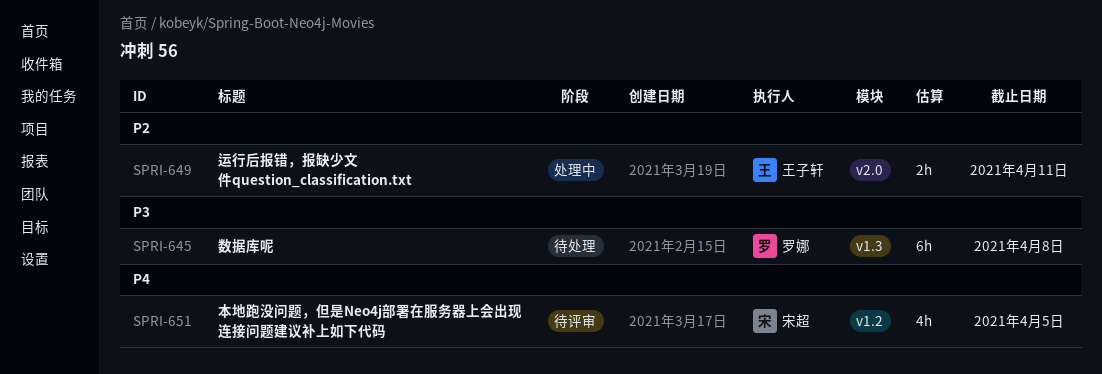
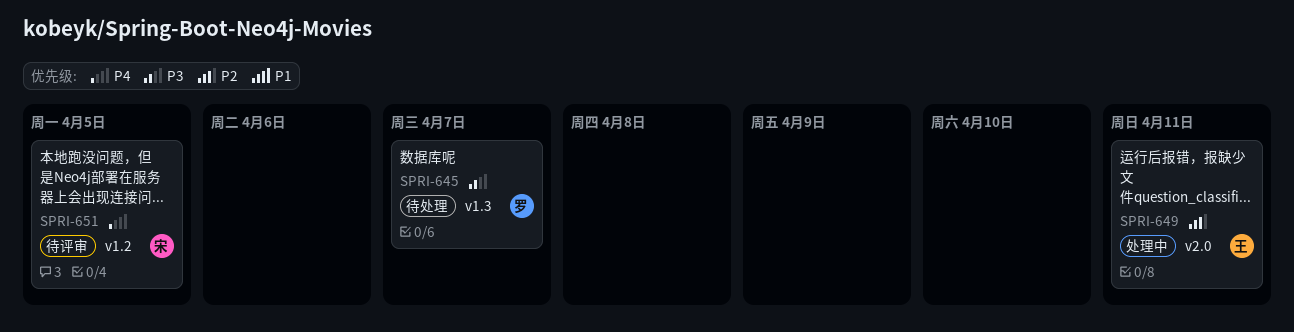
SPRI-645, due: Apr 8 -> Apr 7

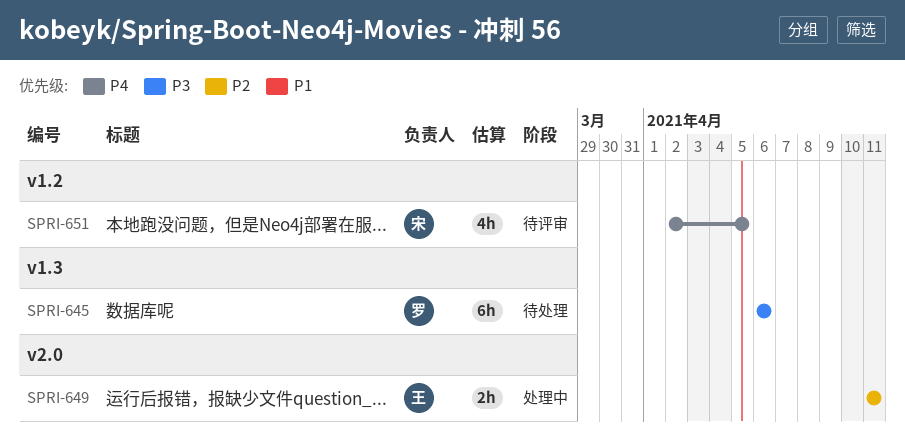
SPRI-645, due: Apr 7 -> Apr 6

